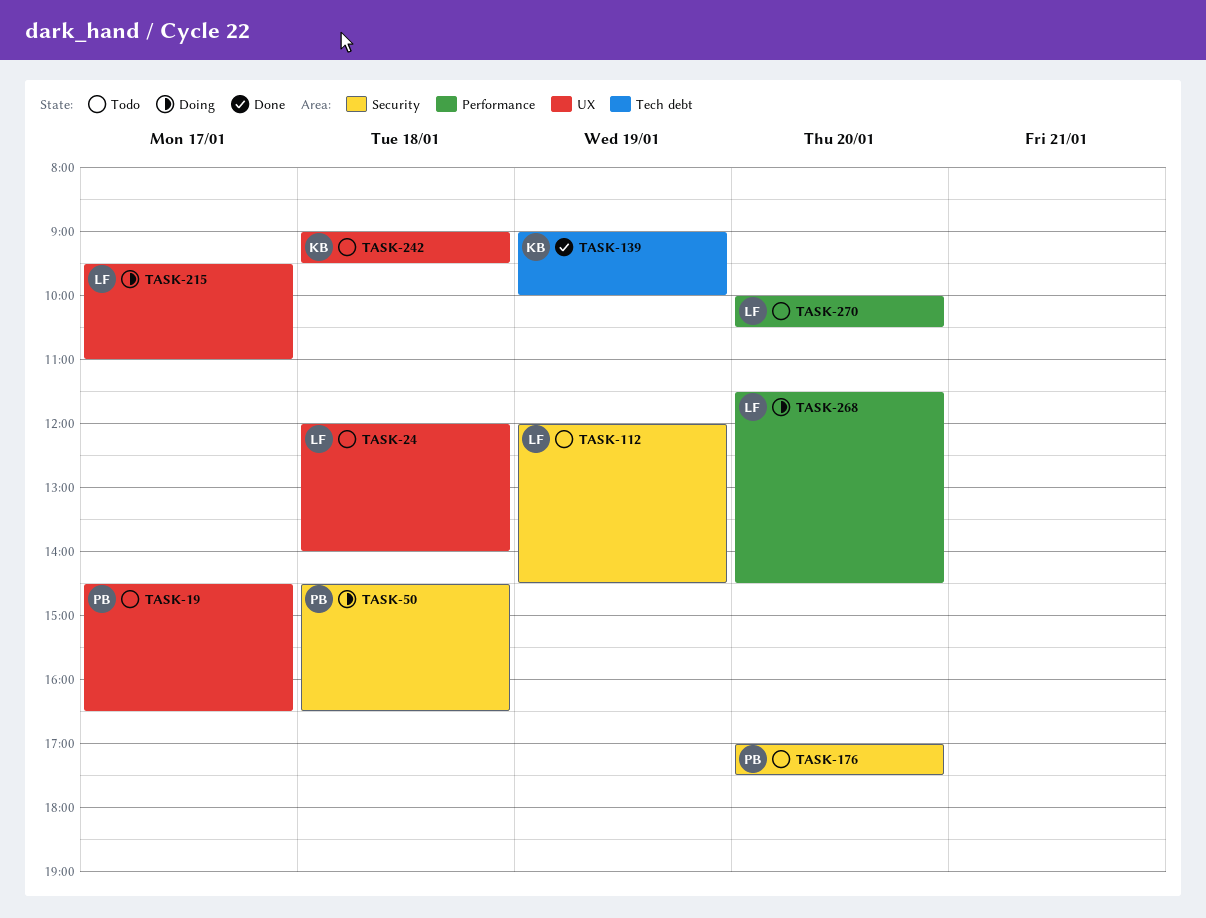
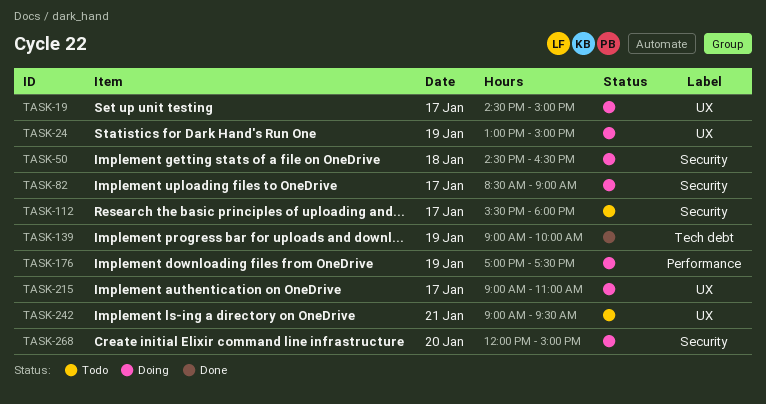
TASK-19, status: Todo -> Doing
TASK-19, ends: 16:30 -> 15:00
TASK-24, status: Todo -> Doing
TASK-24, day: Jan 18 -> Jan 19
TASK-24, begins: 12:00 -> 13:00
TASK-24, ends: 14:00 -> 15:00
TASK-82: none -> present
TASK-112, day: Jan 19 -> Jan 17
TASK-112, begins: 12:00 -> 15:30
TASK-112, ends: 14:30 -> 18:00
TASK-176, status: Todo -> Doing
TASK-176, label: Security -> Performance
TASK-176, day: Jan 20 -> Jan 19
TASK-215, begins: 09:30 -> 09:00
TASK-242, day: Jan 18 -> Jan 21
TASK-268, label: Performance -> Security
TASK-268, begins: 11:30 -> 12:00
TASK-268, ends: 14:30 -> 15:00
TASK-270: present -> none

